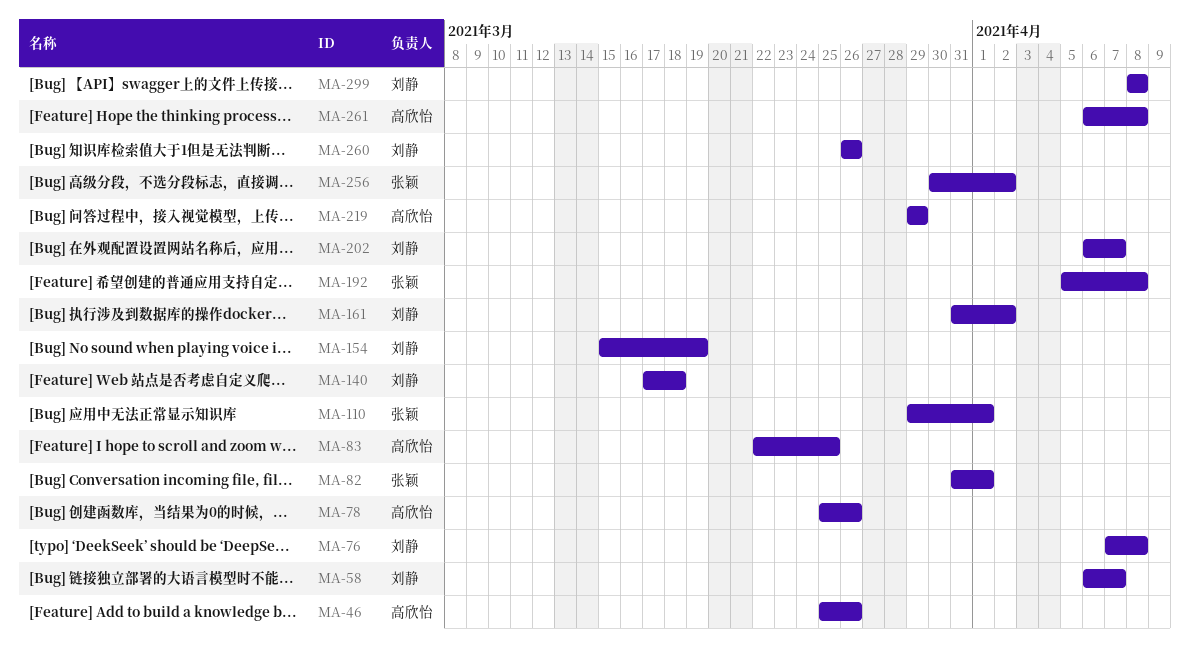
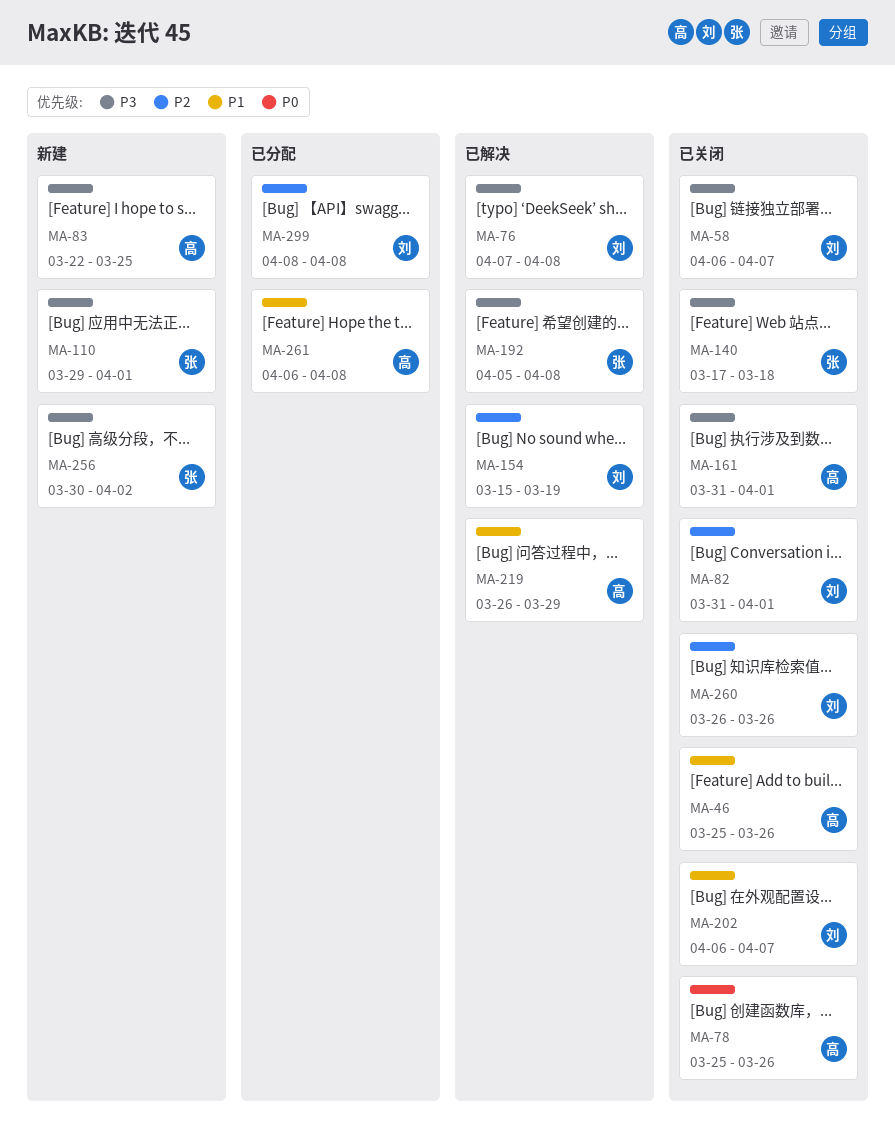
MA-82, owner: 张颖 -> 刘静
MA-140, owner: 刘静 -> 张颖
MA-161, owner: 刘静 -> 高欣怡
MA-161, due: Apr 2 -> Apr 1
MA-219, start: Mar 29 -> Mar 26

